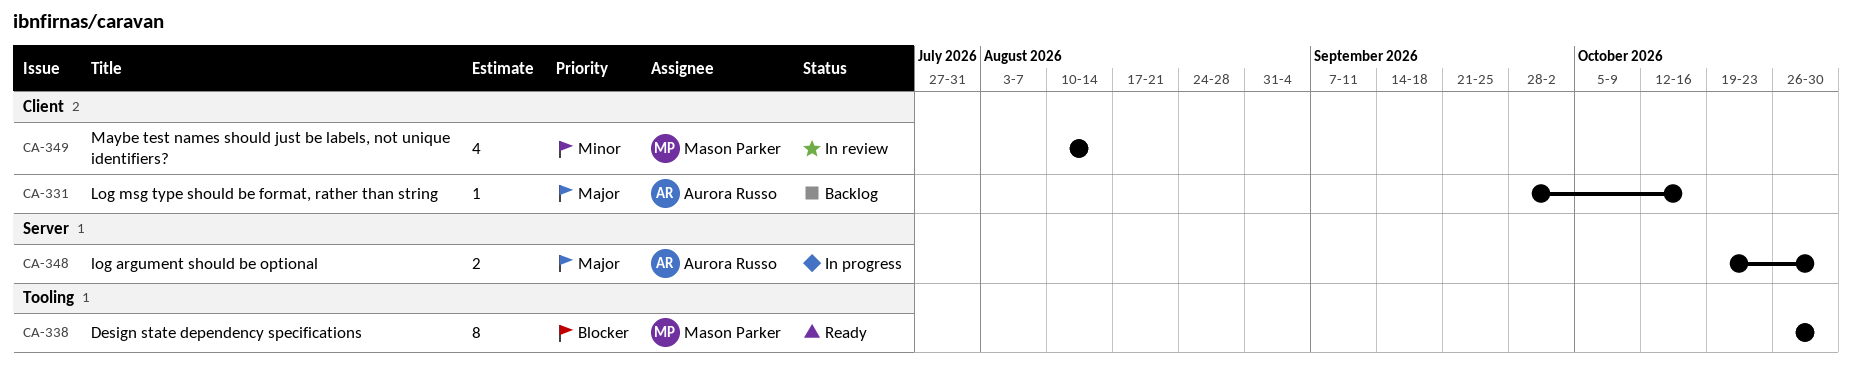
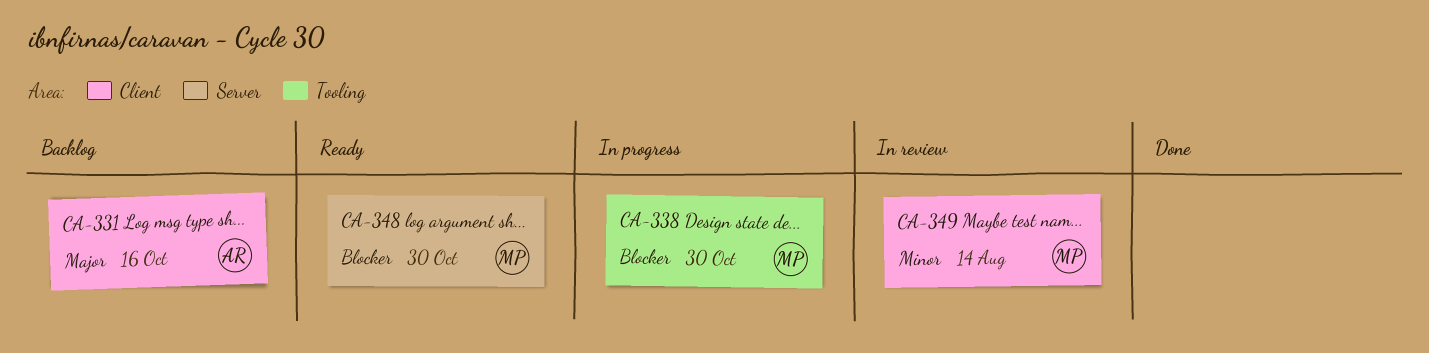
CA-338, status: Ready -> In progress
CA-348, status: In progress -> Ready
CA-348, owner: Aurora Russo -> Mason Parker
CA-348, priority: Major -> Blocker

